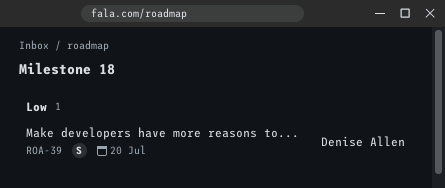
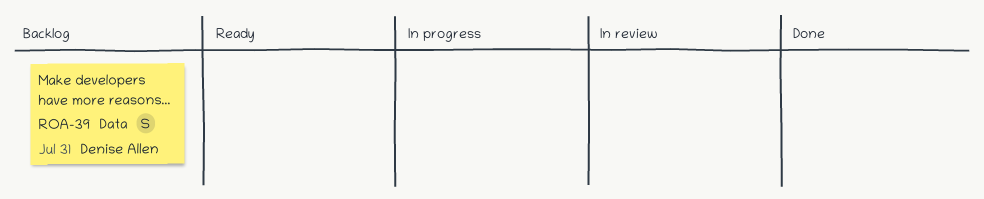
ROA-39, due: Jul 20 -> Jul 31

